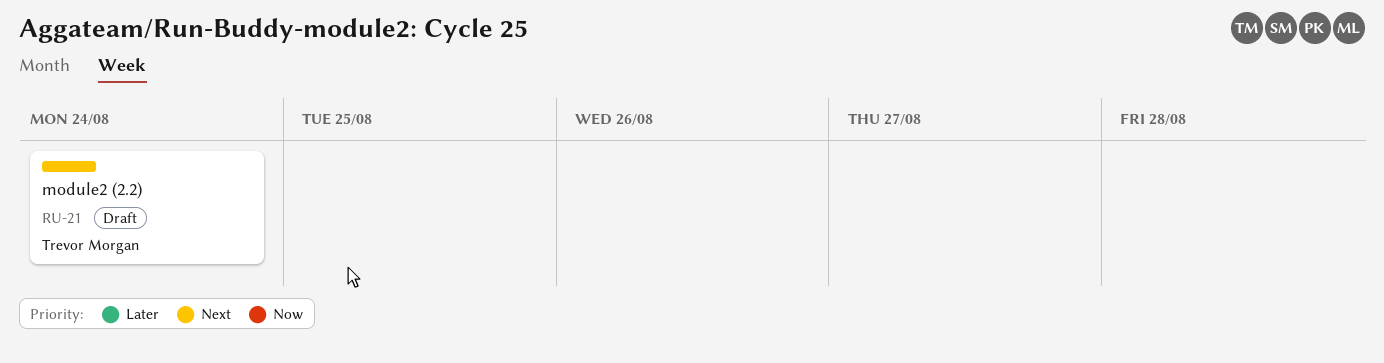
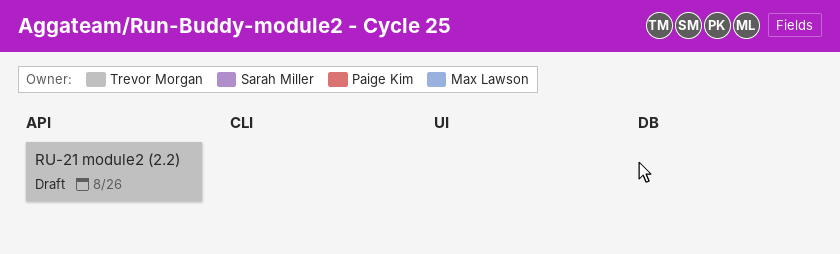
RU-21, due: Aug 24 -> Aug 26

